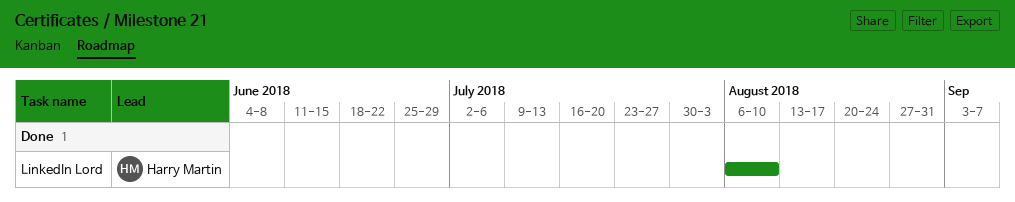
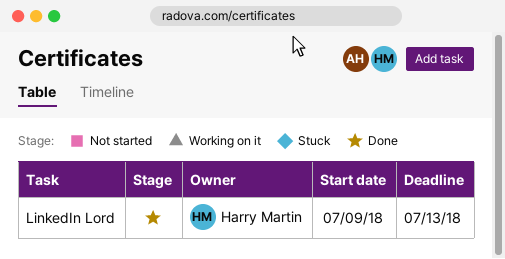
LinkedIn Lord, start: Aug 6 -> Jul 9
LinkedIn Lord, due: Aug 10 -> Jul 13

